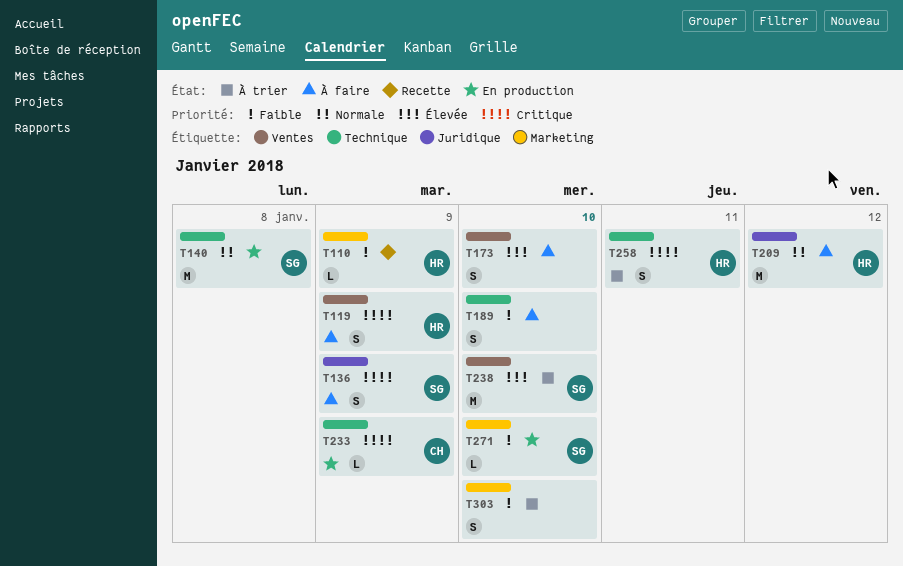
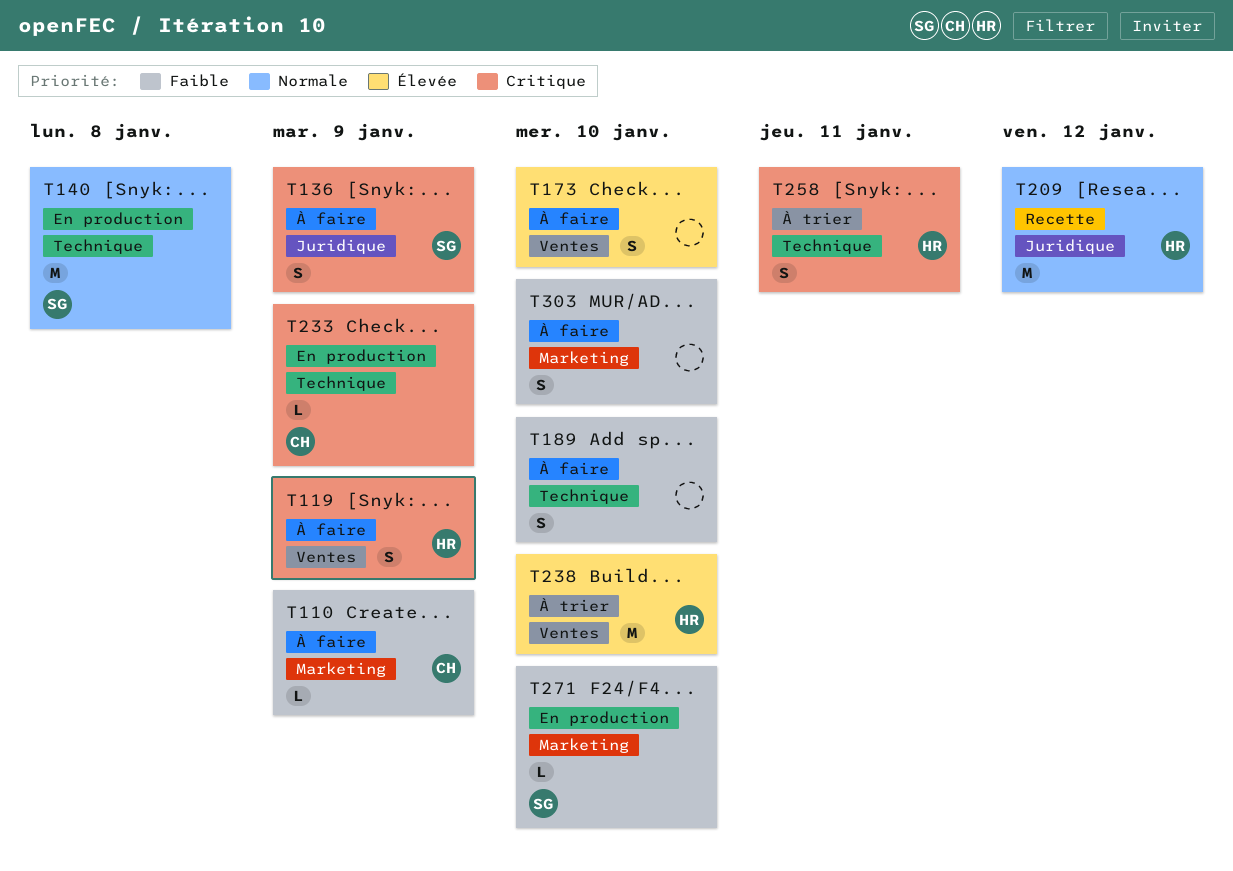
T110, status: Recette -> À faire
T110, owner: HR -> CH
T209, status: À faire -> Recette
T238, owner: SG -> HR
T303, status: À trier -> À faire

